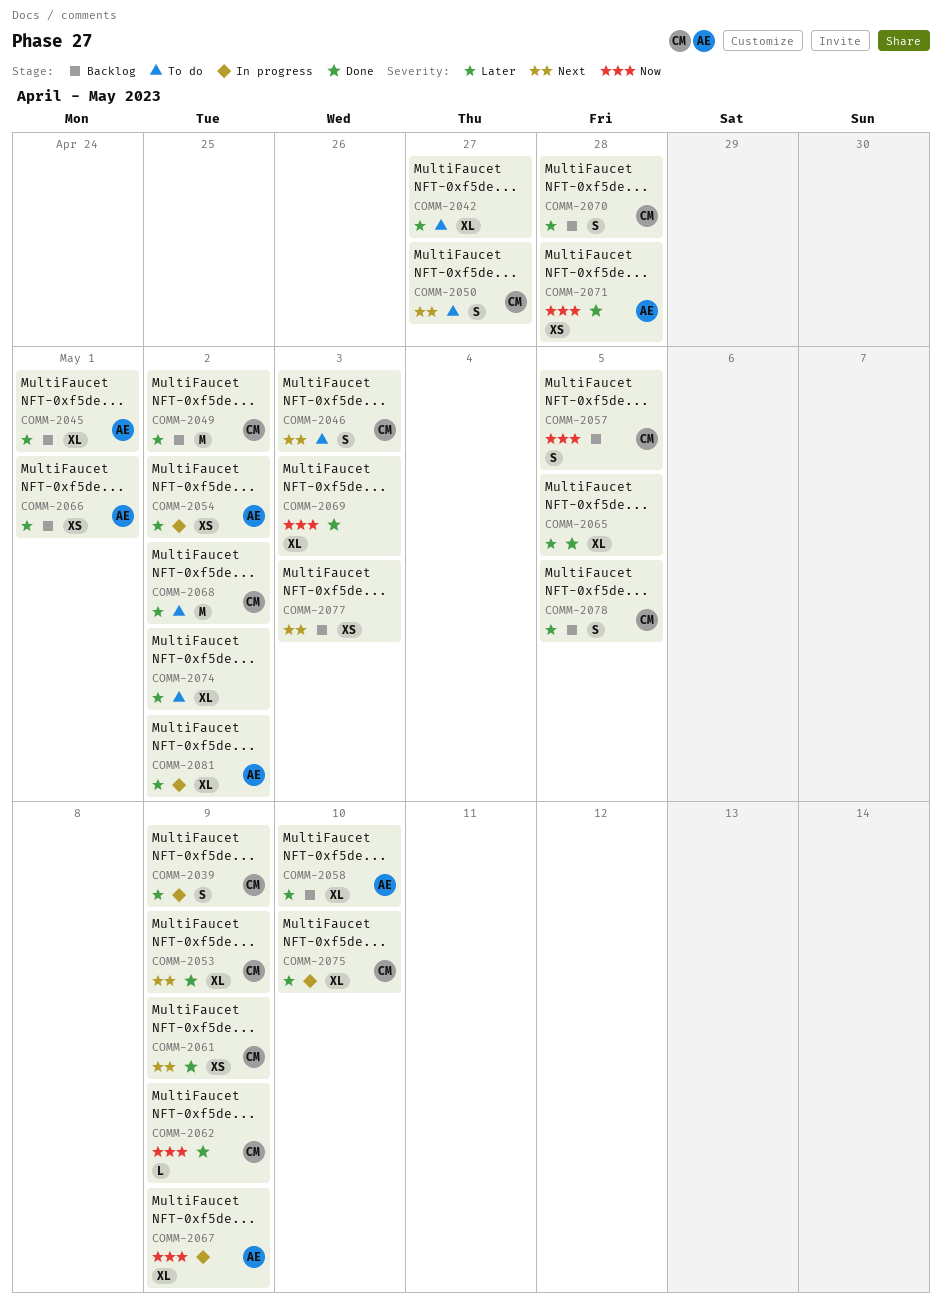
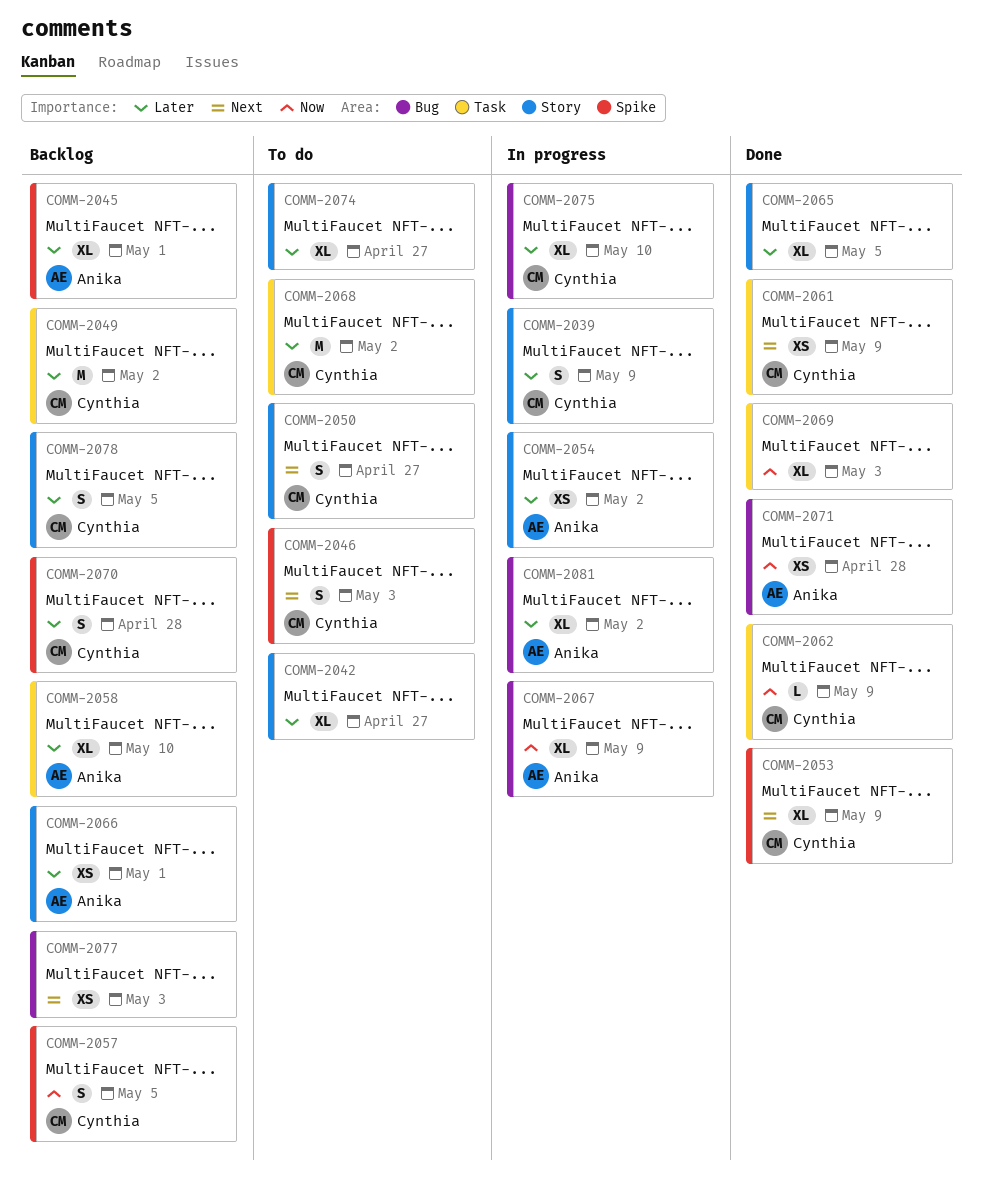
COMM-2074, due: May 2 -> Apr 27

